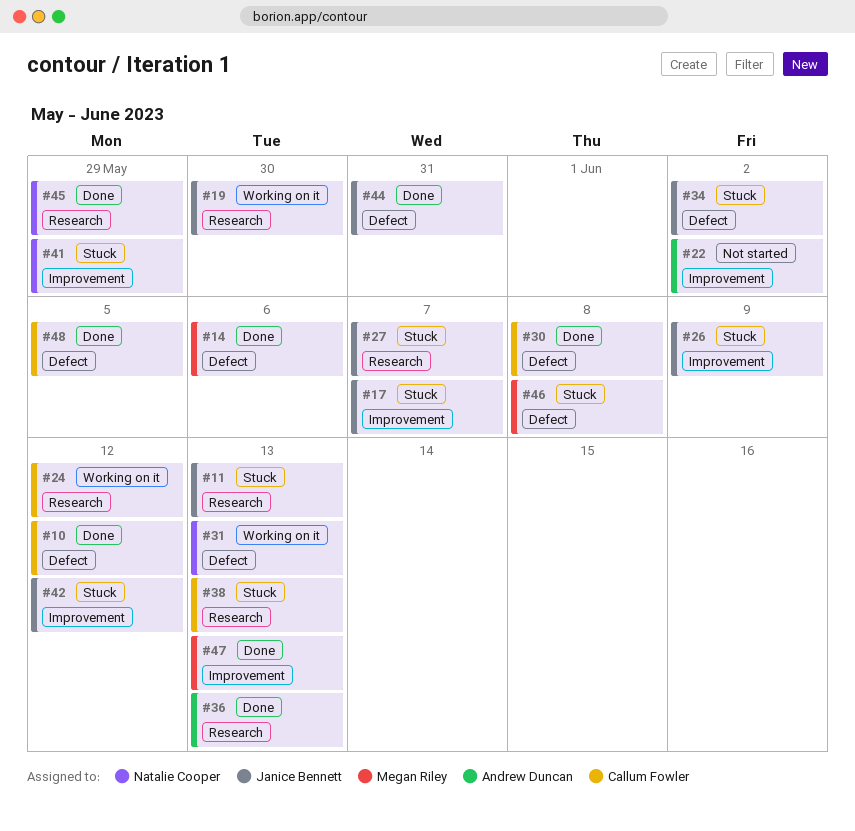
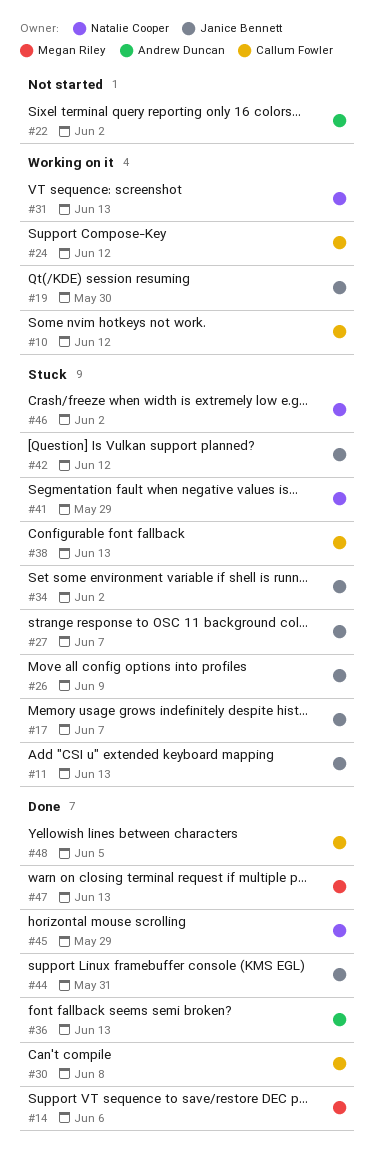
#10, status: Done -> Working on it
#46, owner: Megan Riley -> Natalie Cooper
#46, due: Jun 8 -> Jun 2

